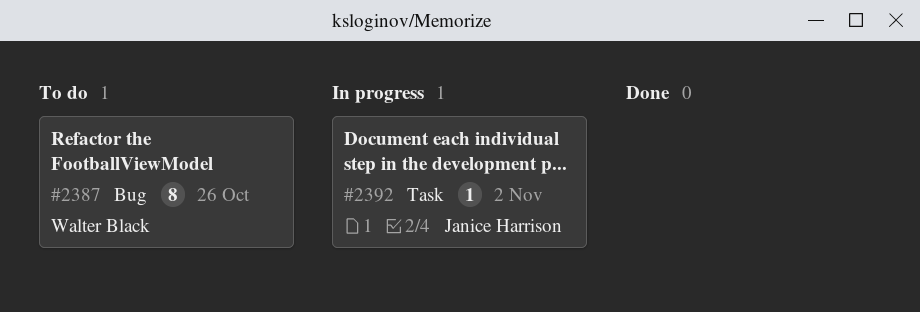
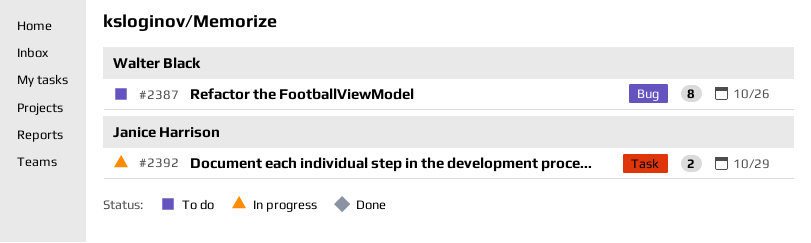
#2392, estimate: 1 -> 2
#2392, due: Nov 2 -> Oct 29

